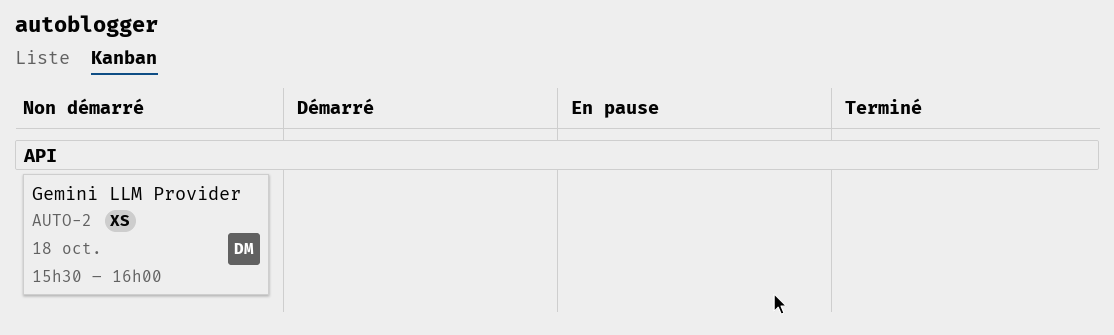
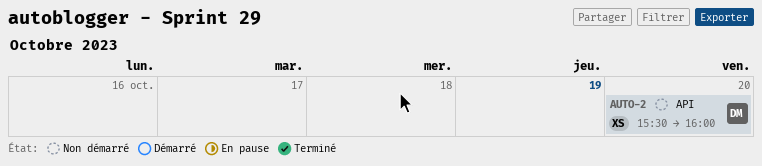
AUTO-2, day: Oct 18 -> Oct 20

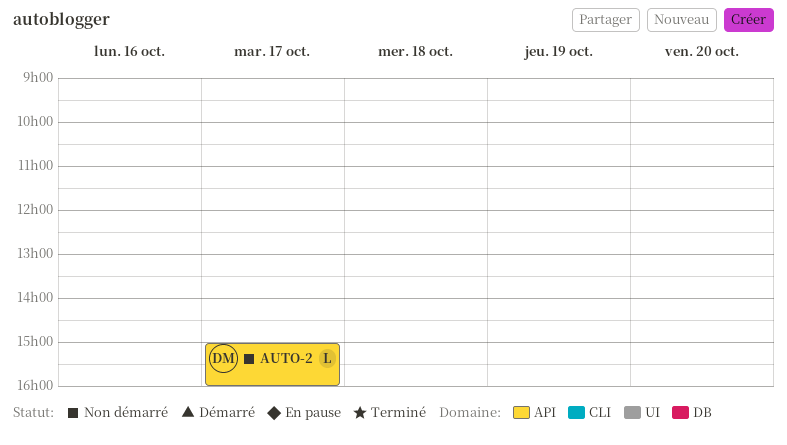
AUTO-2, estimate: XS -> L
AUTO-2, day: Oct 20 -> Oct 17
AUTO-2, begins: 15:30 -> 15:00

